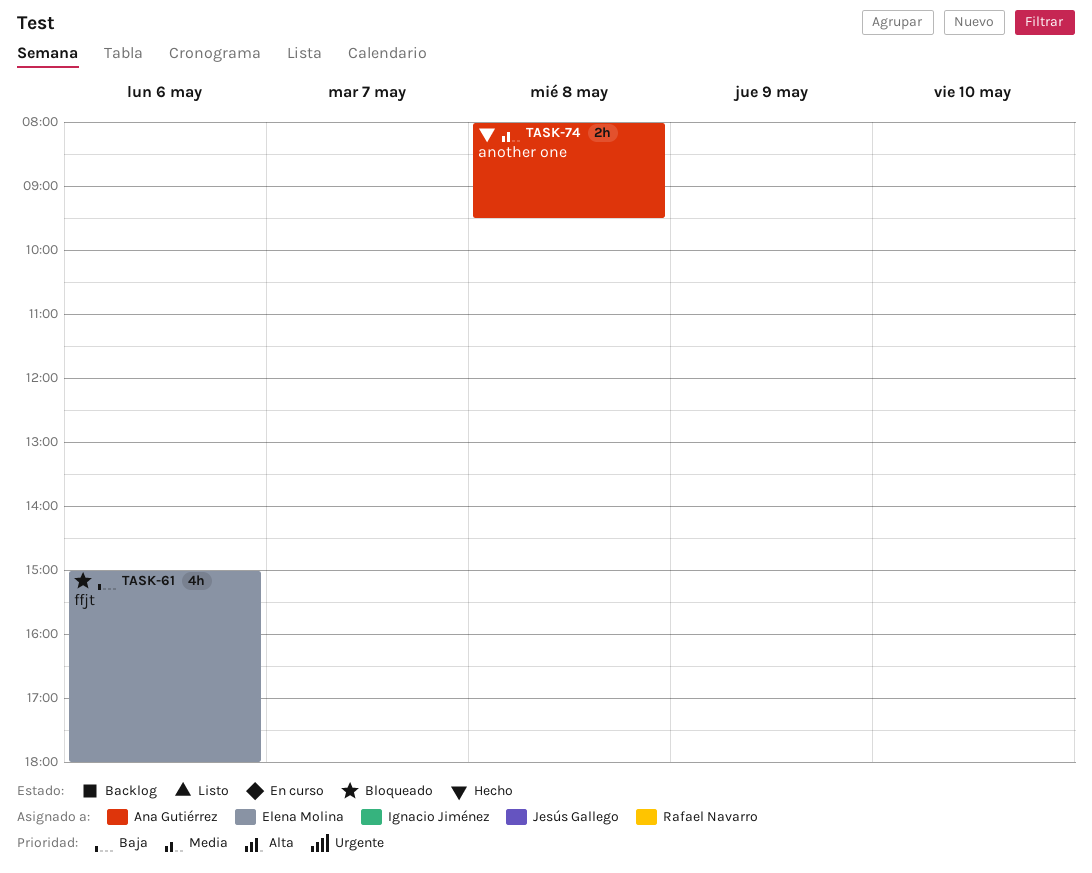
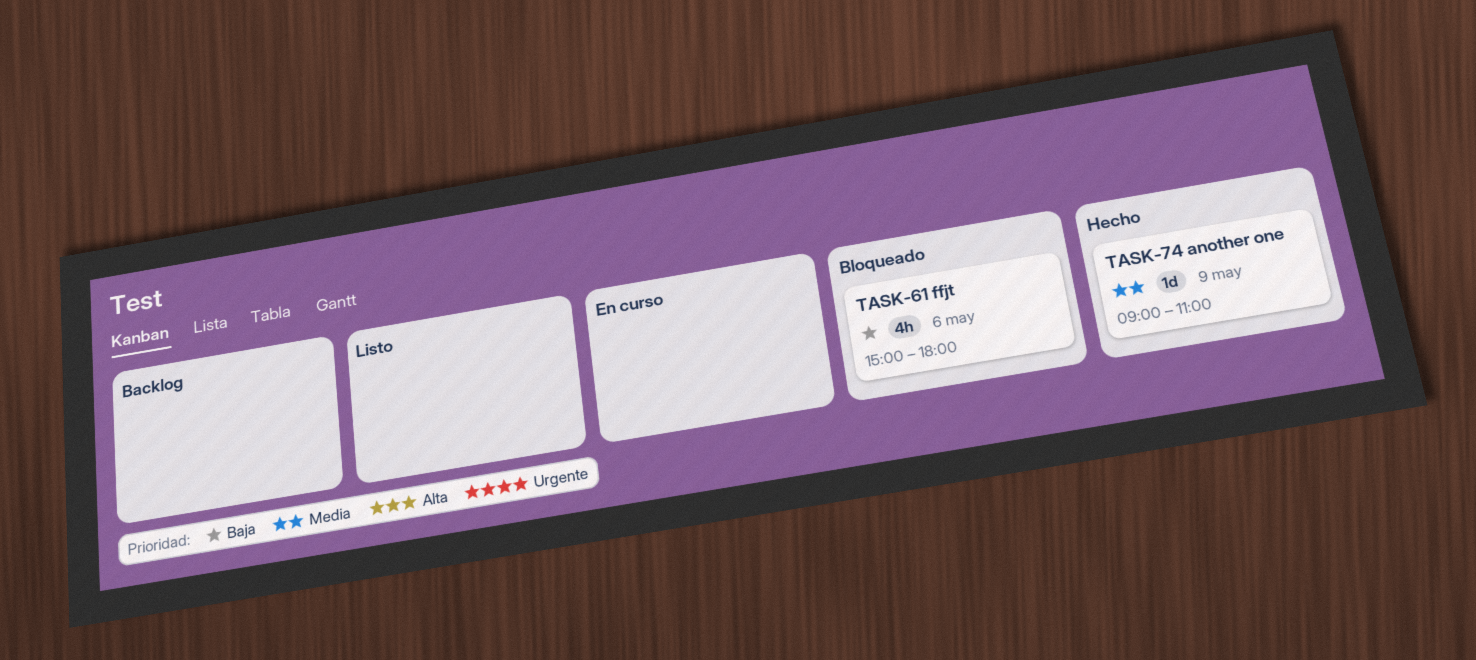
TASK-74, estimate: 2h -> 1d
TASK-74, day: May 8 -> May 9
TASK-74, begins: 08:00 -> 09:00
TASK-74, ends: 09:30 -> 11:00

